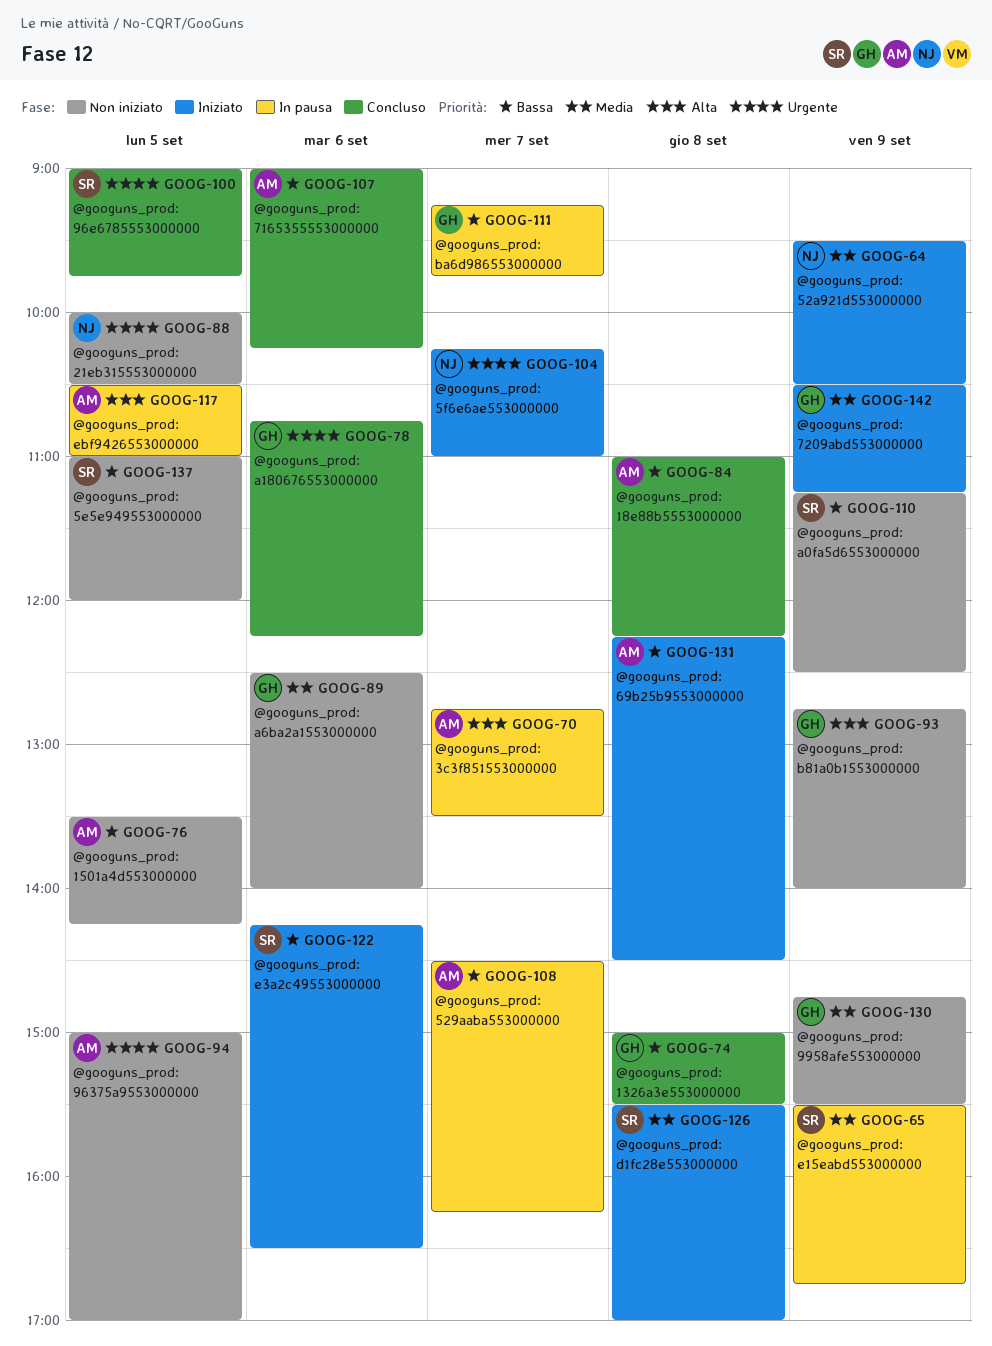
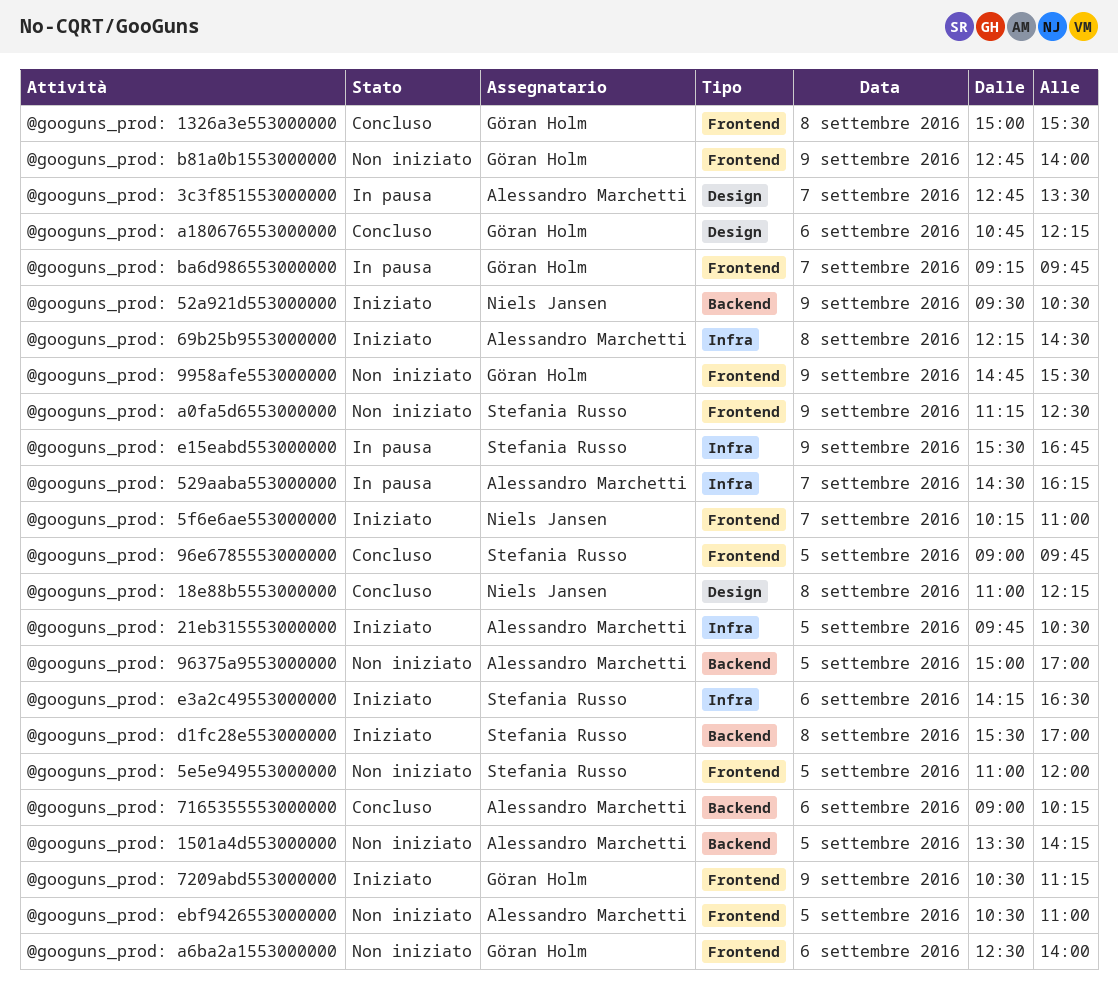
@googuns_prod: 18e88b5553000000, owner: Alessandro Marchetti -> Niels Jansen
@googuns_prod: 21eb315553000000, status: Non iniziato -> Iniziato
@googuns_prod: 21eb315553000000, owner: Niels Jansen -> Alessandro Marchetti
@googuns_prod: 21eb315553000000, begins: 10:00 -> 09:45
@googuns_prod: ebf9426553000000, status: In pausa -> Non iniziato

